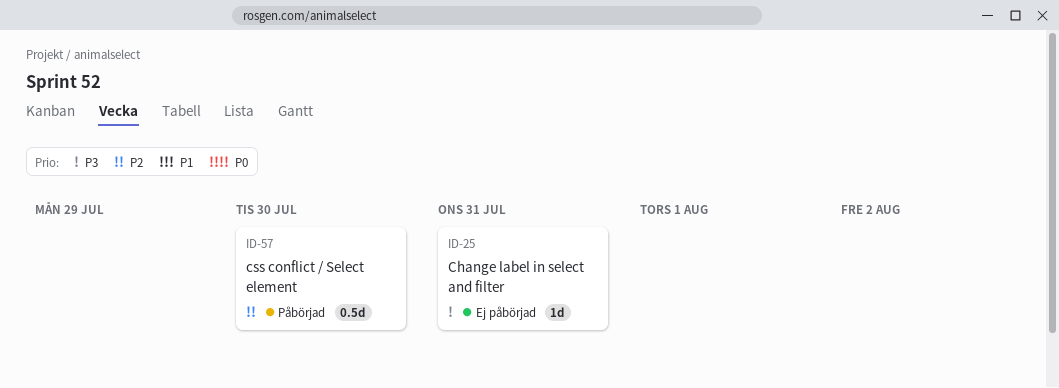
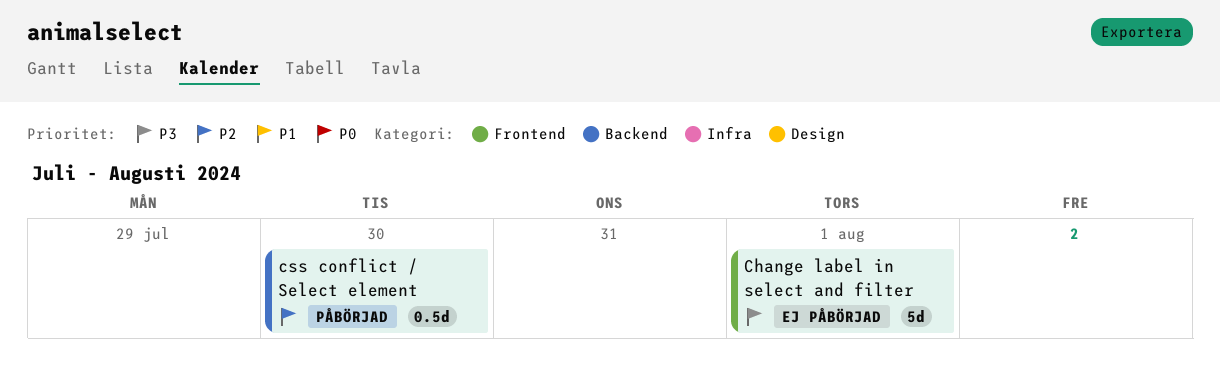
Change label in select and filter, estimate: 1d -> 5d
Change label in select and filter, due: Jul 31 -> Aug 1

